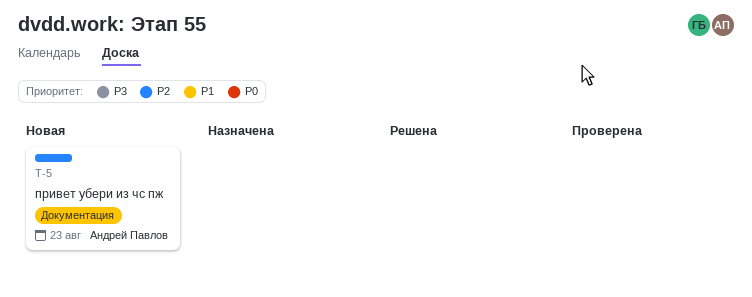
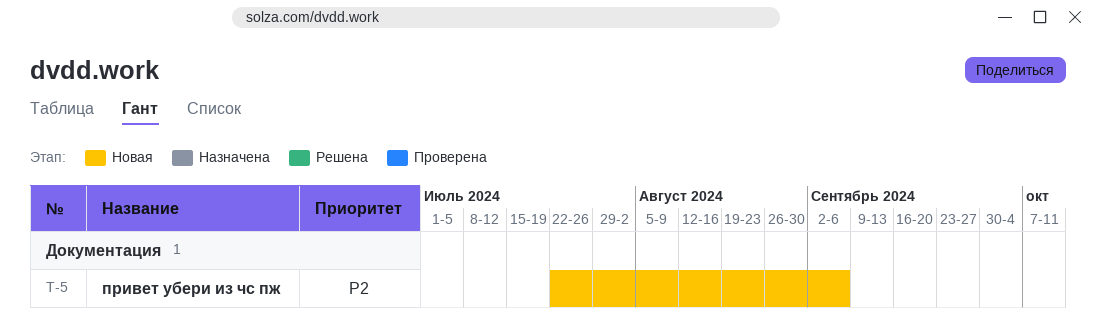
T-5, due: Aug 23 -> Sep 6

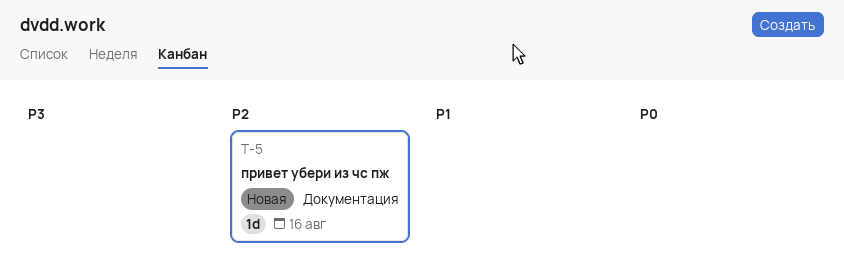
T-5, due: Sep 6 -> Aug 16

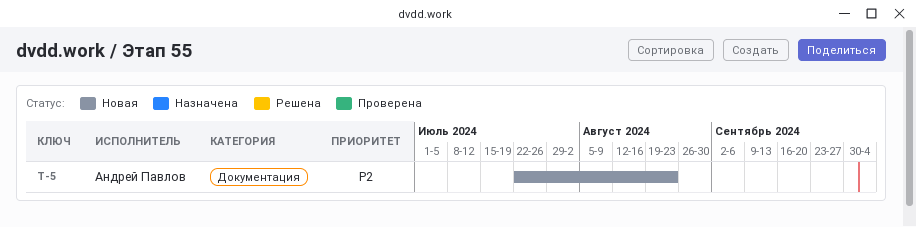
T-5, due: Aug 16 -> Aug 23

